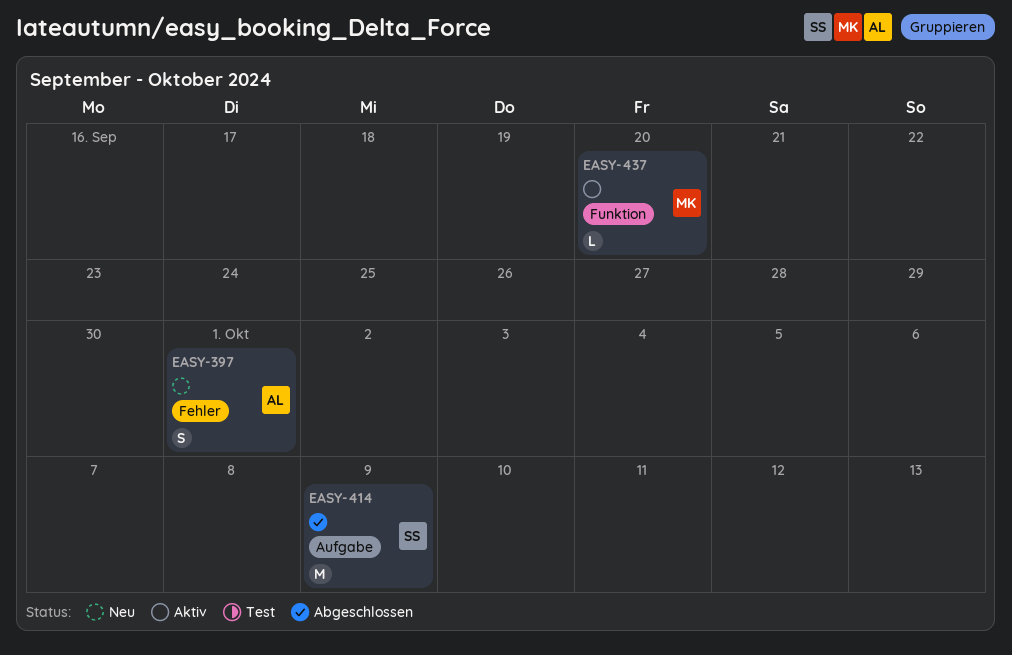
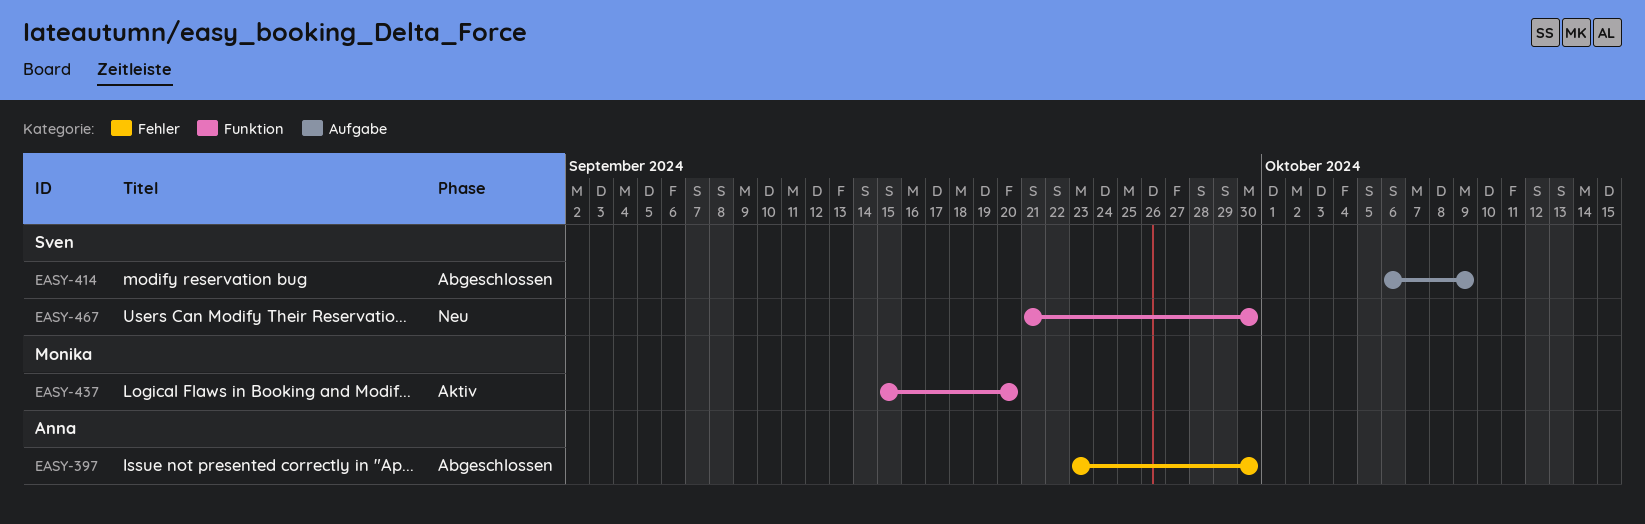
EASY-397, status: Neu -> Abgeschlossen
EASY-397, due: Oct 1 -> Sep 30
EASY-467: none -> present

